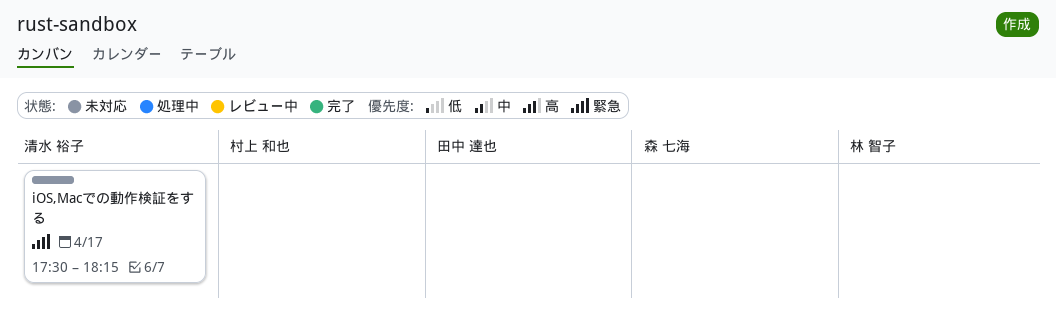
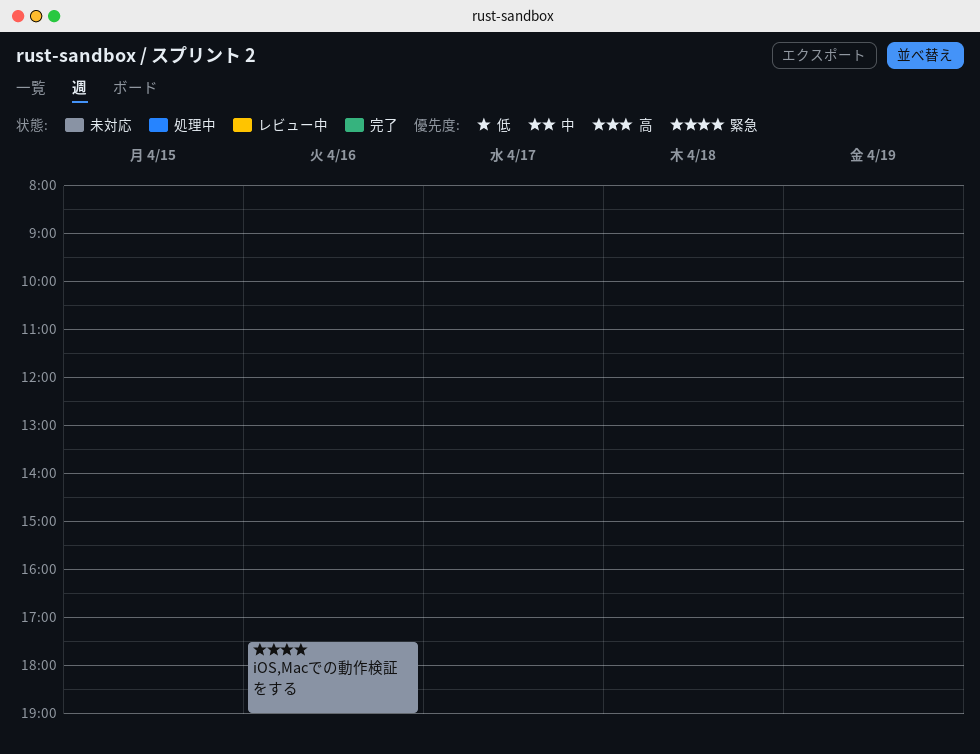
iOS,Macでの動作検証をする, day: Apr 17 -> Apr 16
iOS,Macでの動作検証をする, ends: 18:15 -> 19:00

